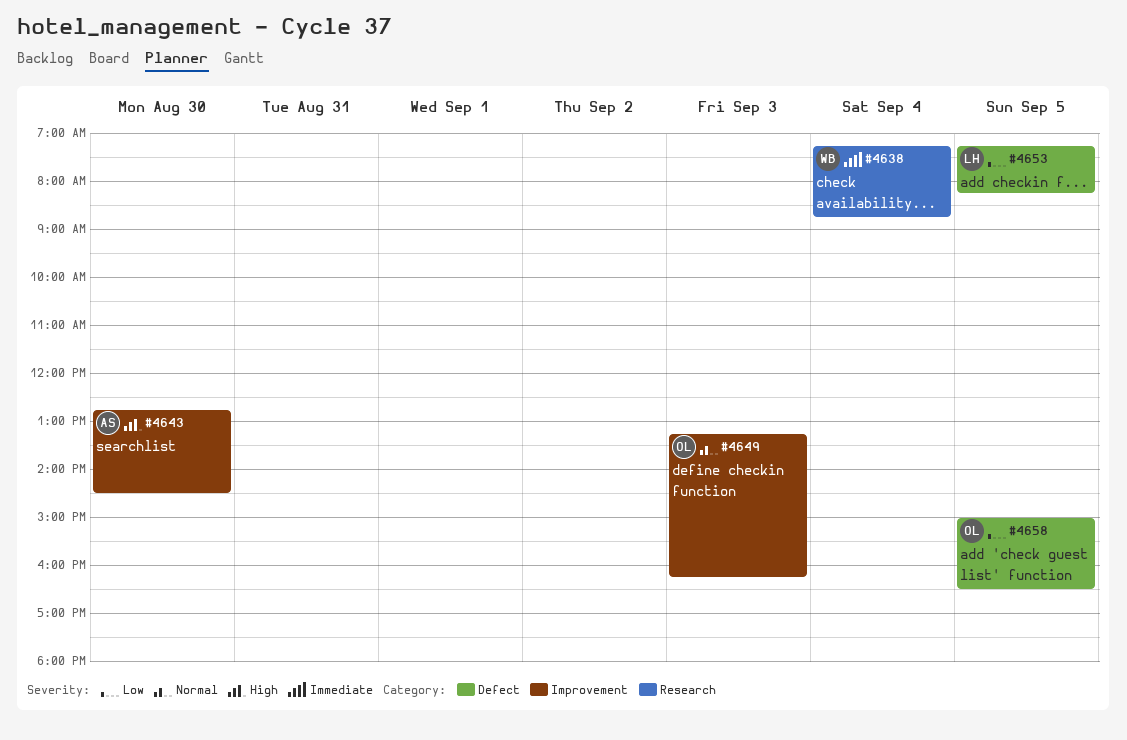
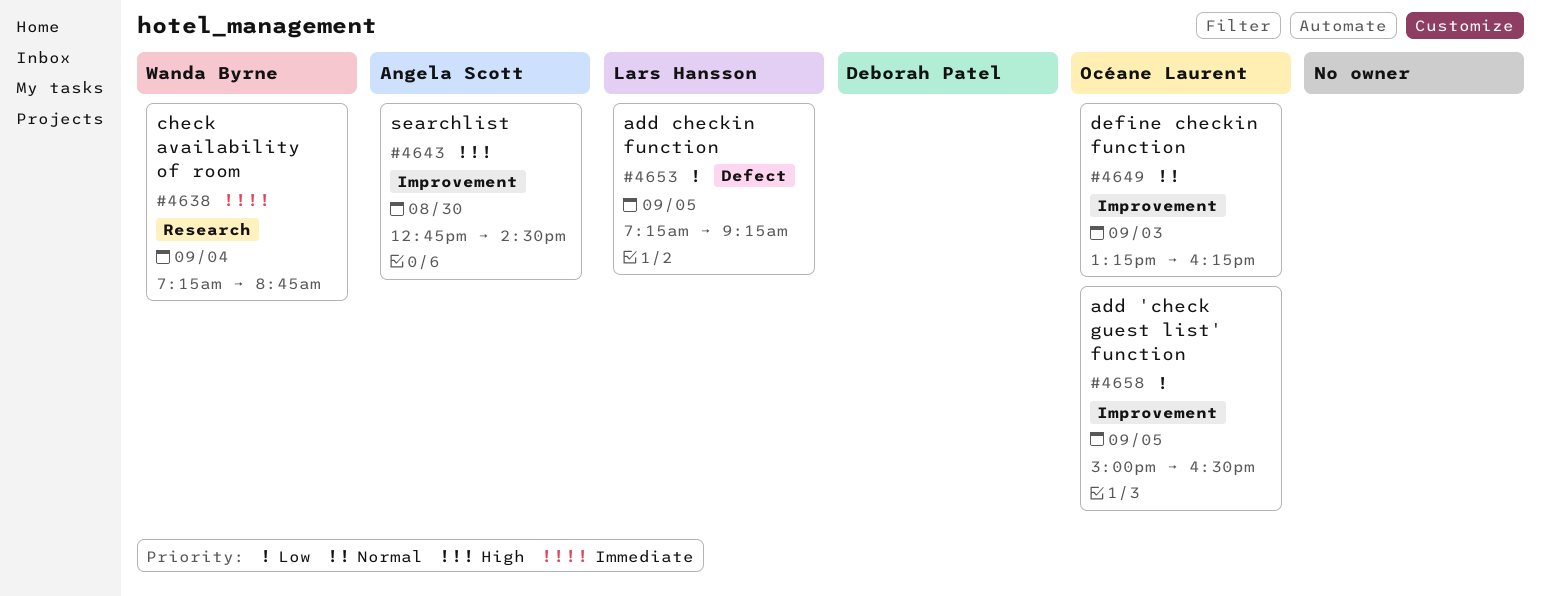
#4653, ends: 08:15 -> 09:15
#4658, label: Defect -> Improvement

